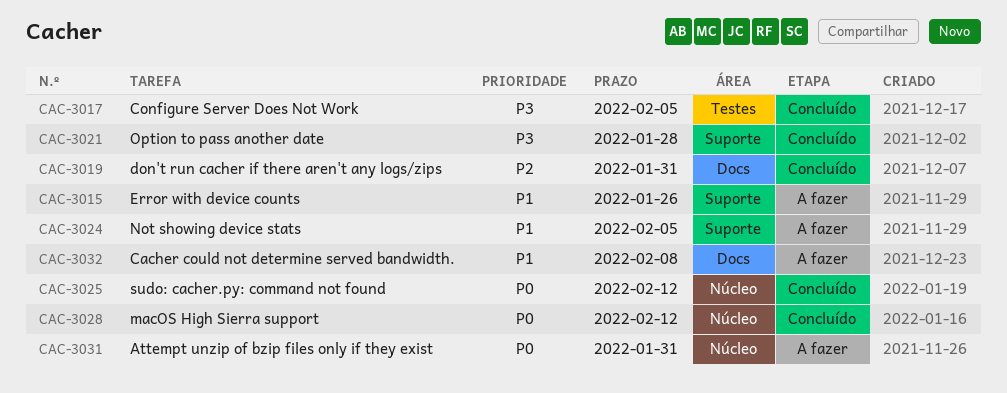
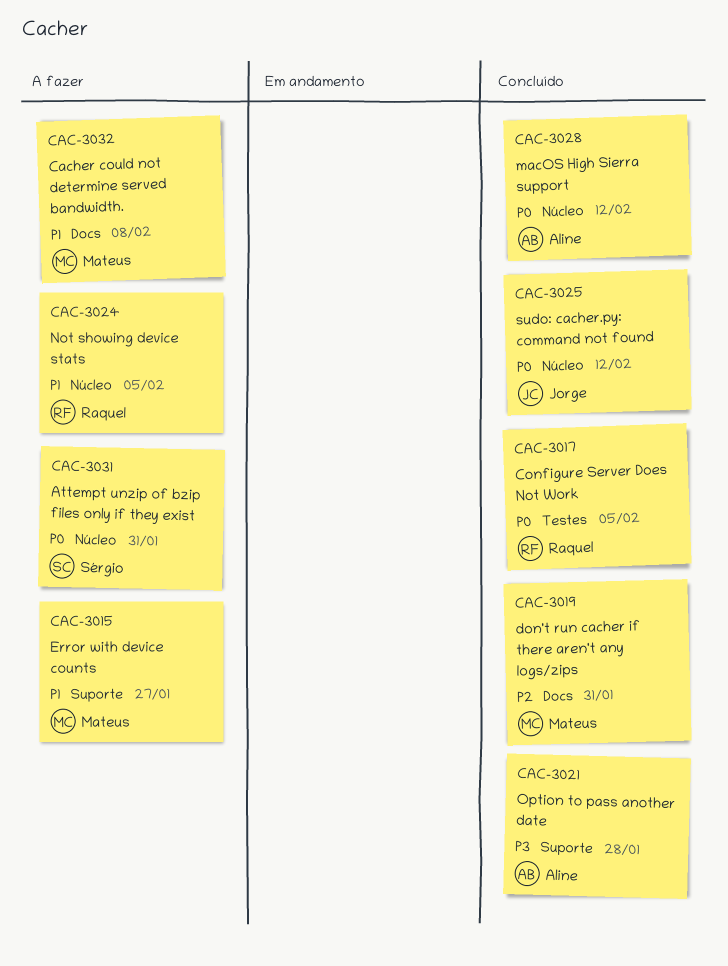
CAC-3015, due: Jan 26 -> Jan 27
CAC-3017, priority: P3 -> P0
CAC-3024, label: Suporte -> Núcleo

